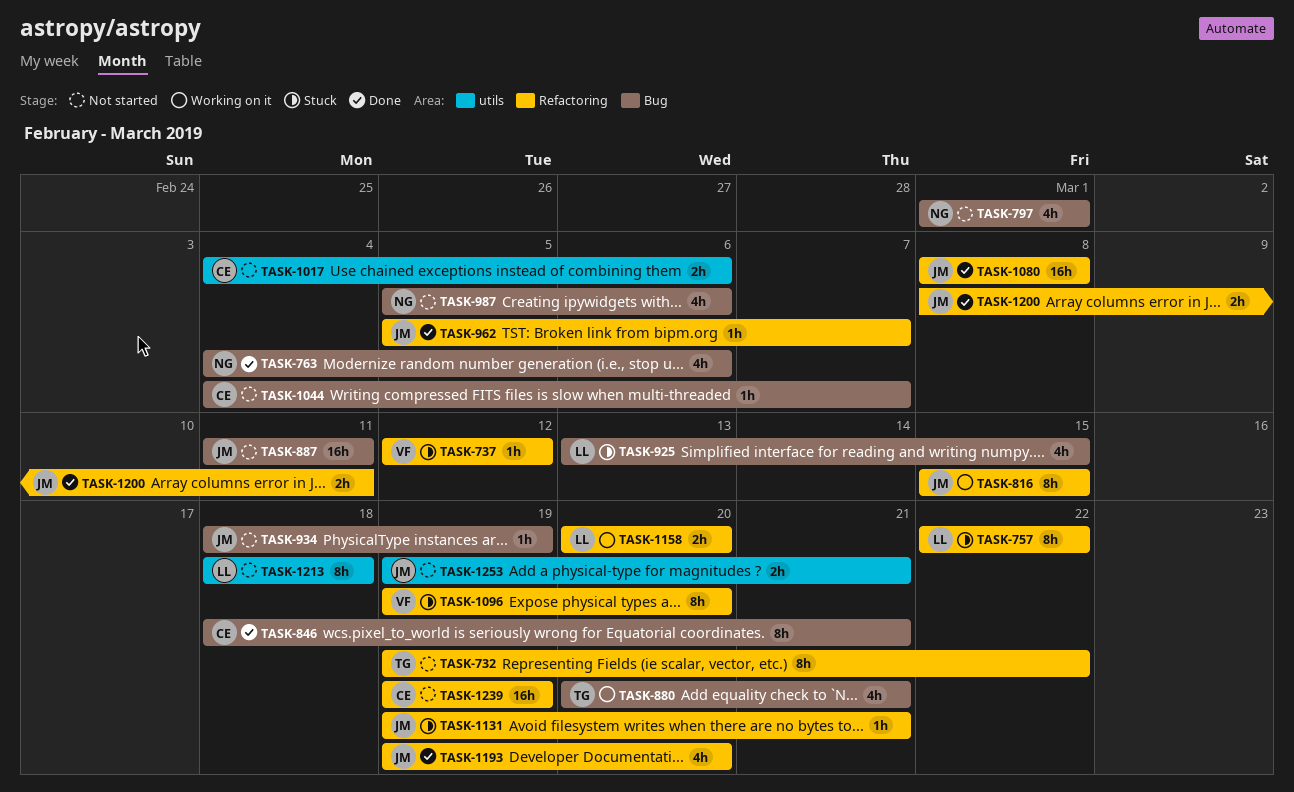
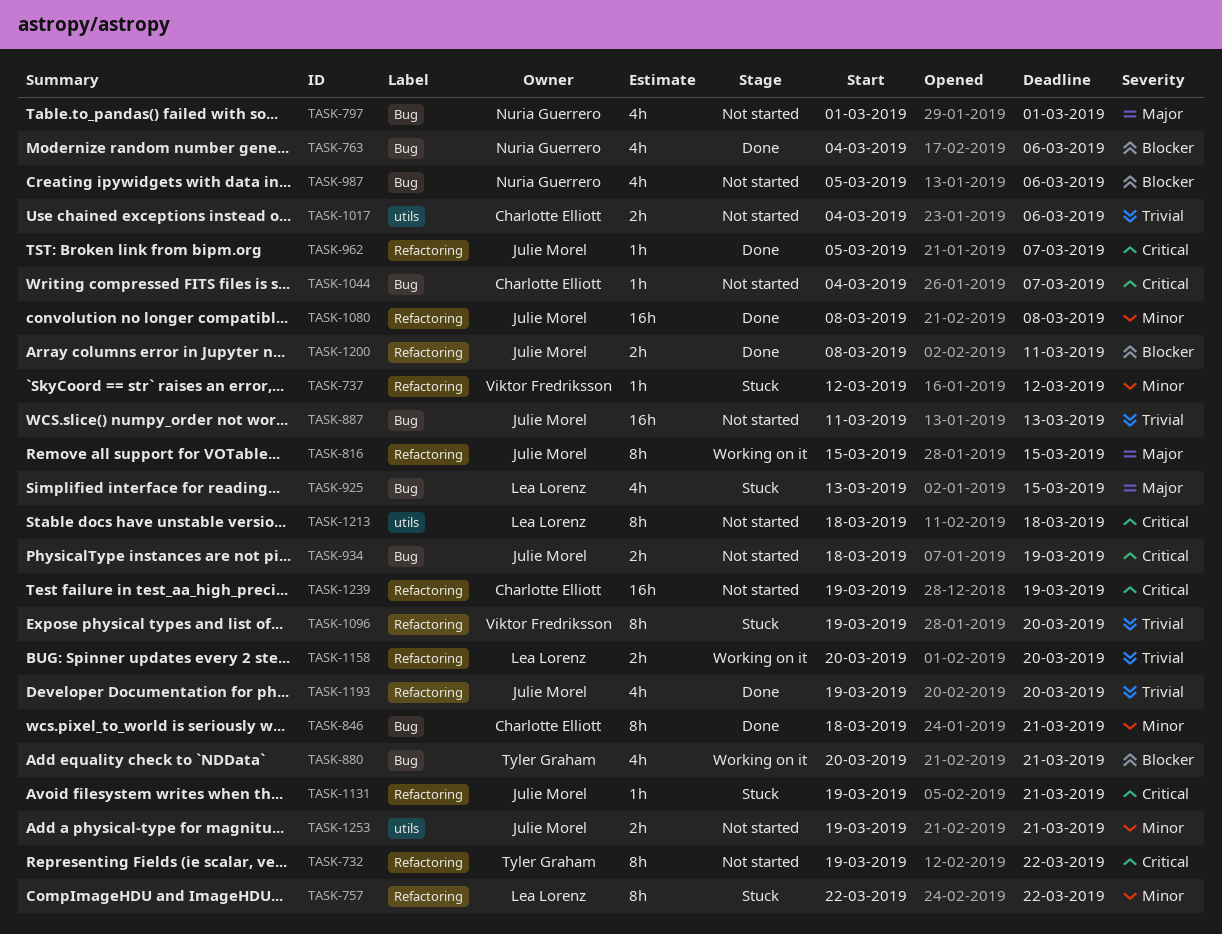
TASK-887, due: Mar 11 -> Mar 13
TASK-934, estimate: 1h -> 2h

